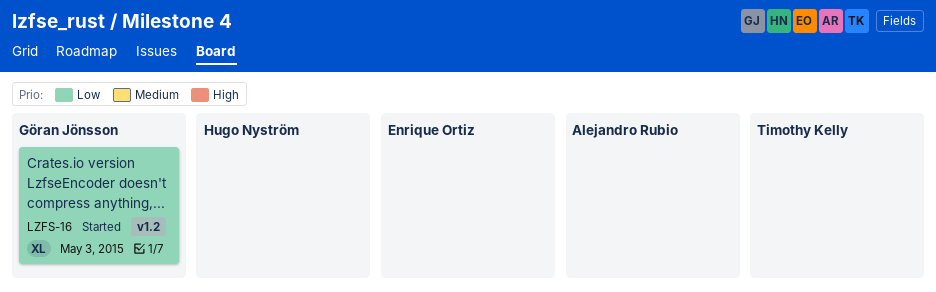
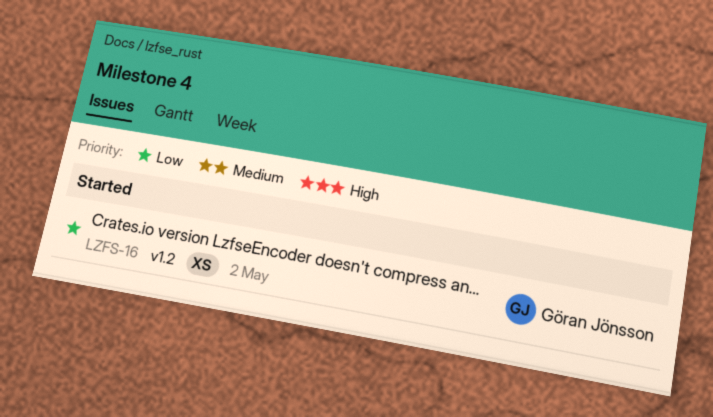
LZFS-16, estimate: XL -> XS
LZFS-16, due: May 3 -> May 2

